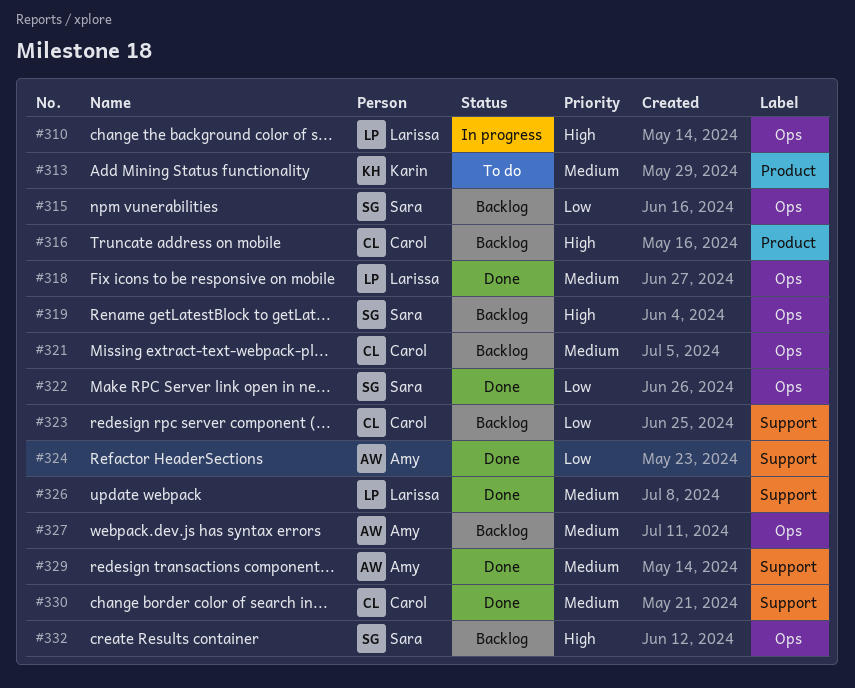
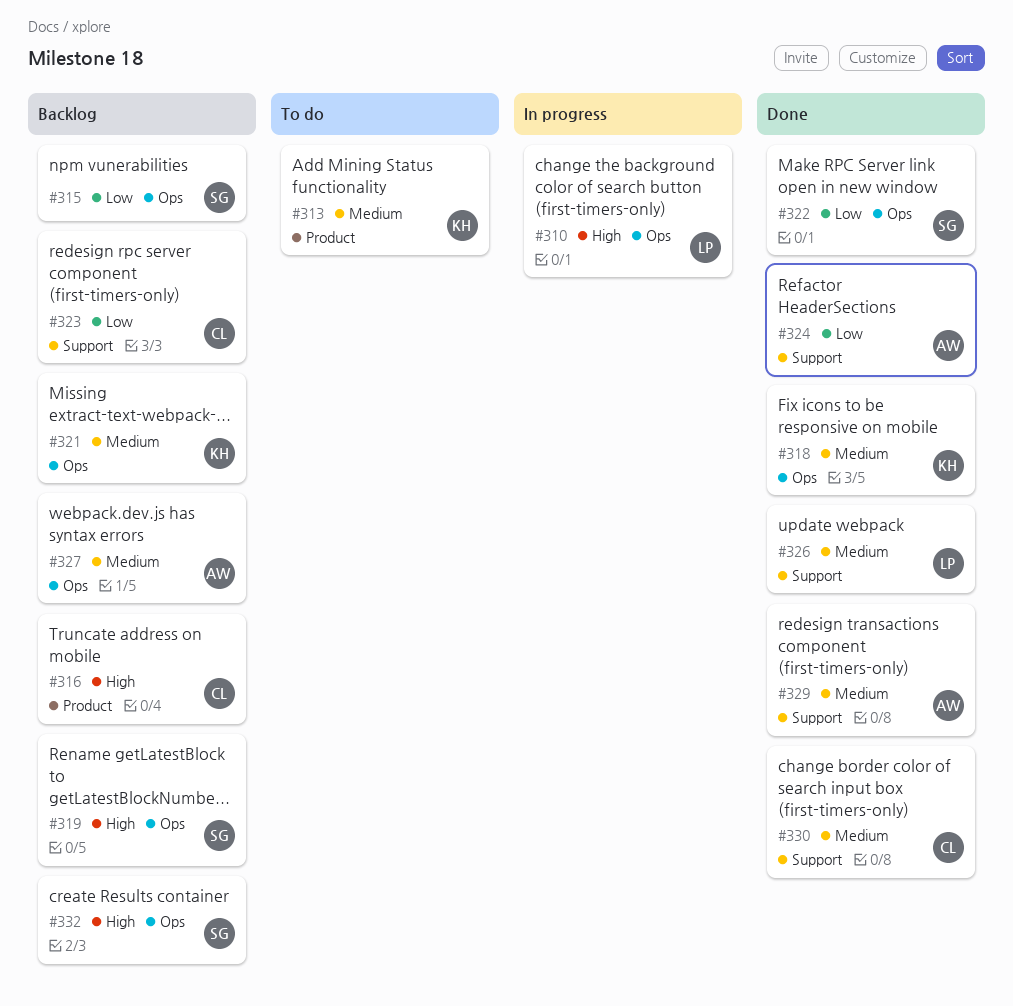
#318, owner: Larissa -> Karin
#321, owner: Carol -> Karin

